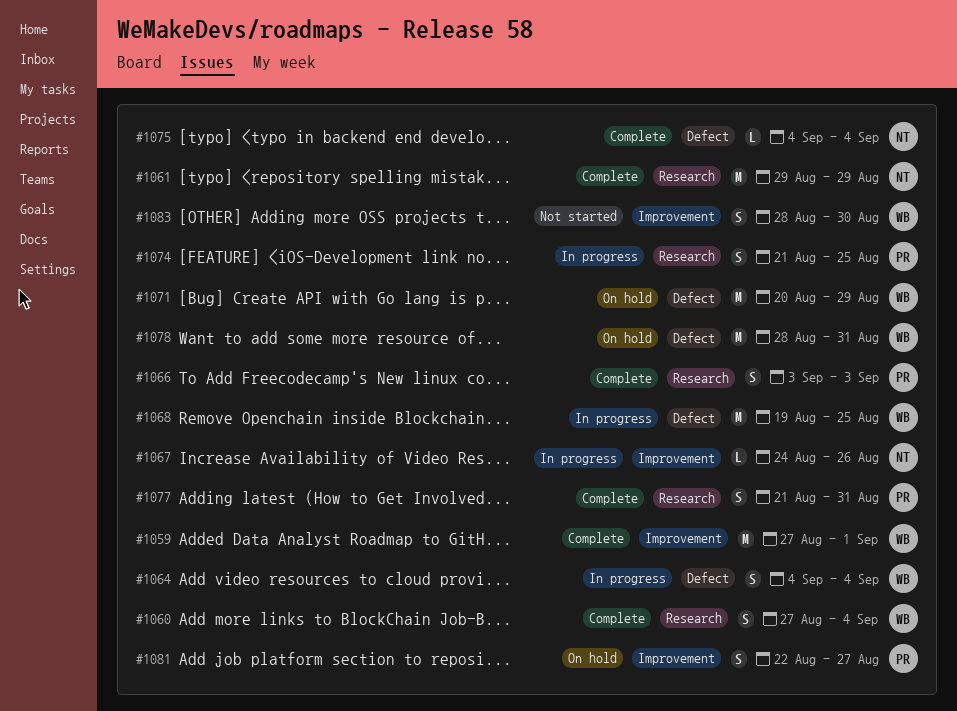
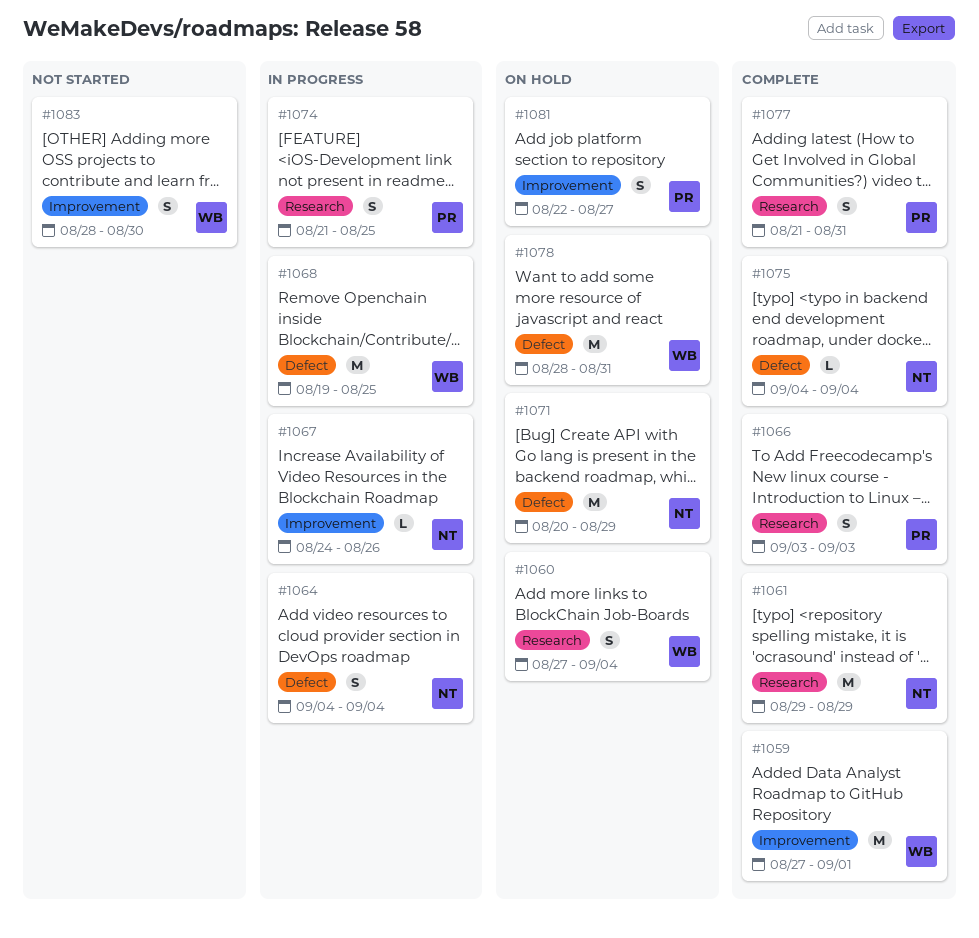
#1060, status: Complete -> On hold
#1064, owner: WB -> NT
#1071, owner: WB -> NT

